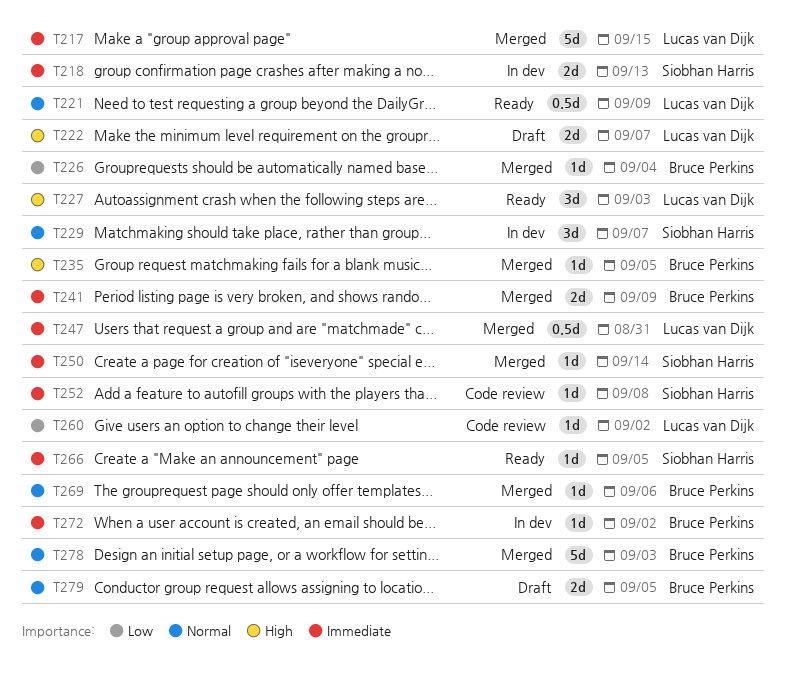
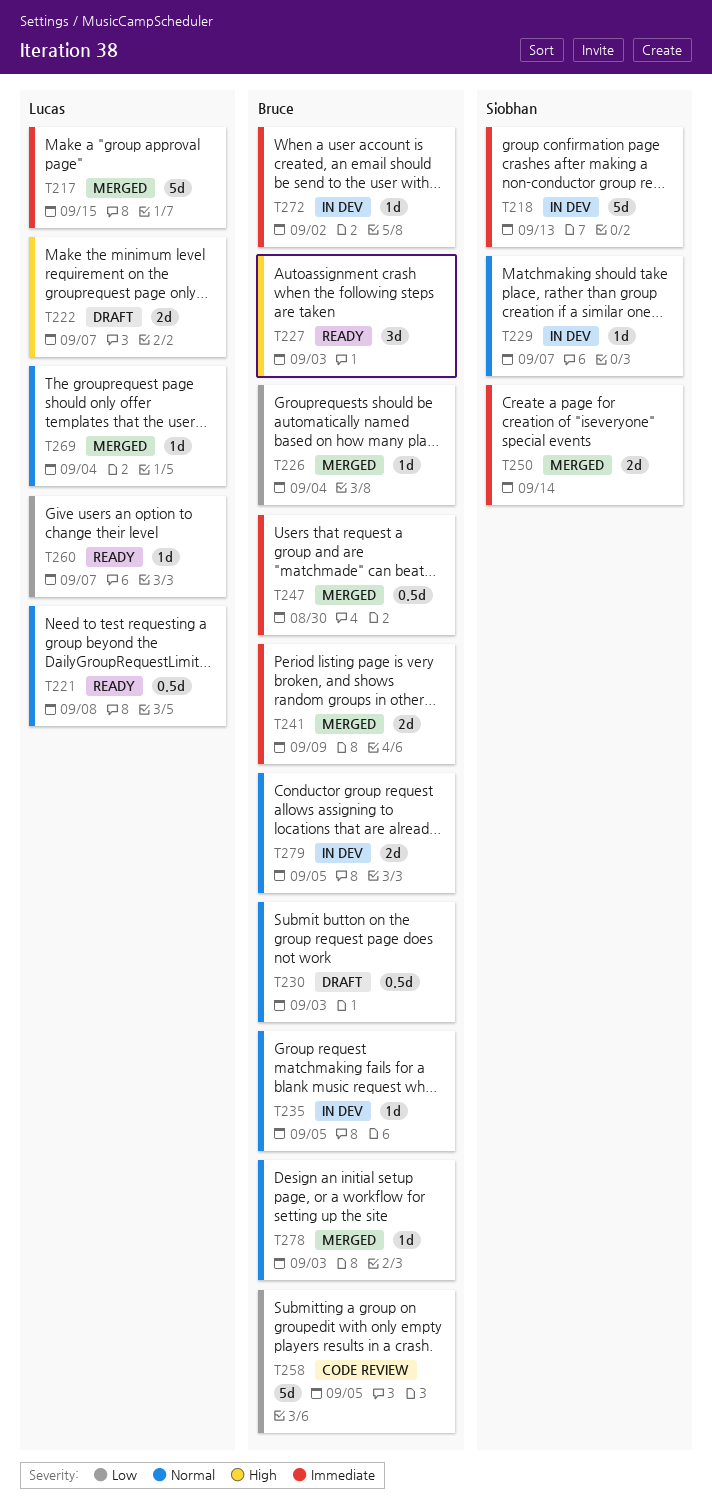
T218, estimate: 2d -> 5d
T221, due: Sep 9 -> Sep 8
T227, owner: Lucas van Dijk -> Bruce Perkins
T229, estimate: 3d -> 1d
T230: none -> present
T235, status: Merged -> In dev
T235, priority: High -> Normal
T247, owner: Lucas van Dijk -> Bruce Perkins
T247, due: Aug 31 -> Aug 30
T250, estimate: 1d -> 2d
T252: present -> none
T258: none -> present
T260, status: Code review -> Ready
T260, due: Sep 2 -> Sep 7
T266: present -> none
T269, owner: Bruce Perkins -> Lucas van Dijk
T269, due: Sep 6 -> Sep 4
T278, estimate: 5d -> 1d
T279, status: Draft -> In dev

